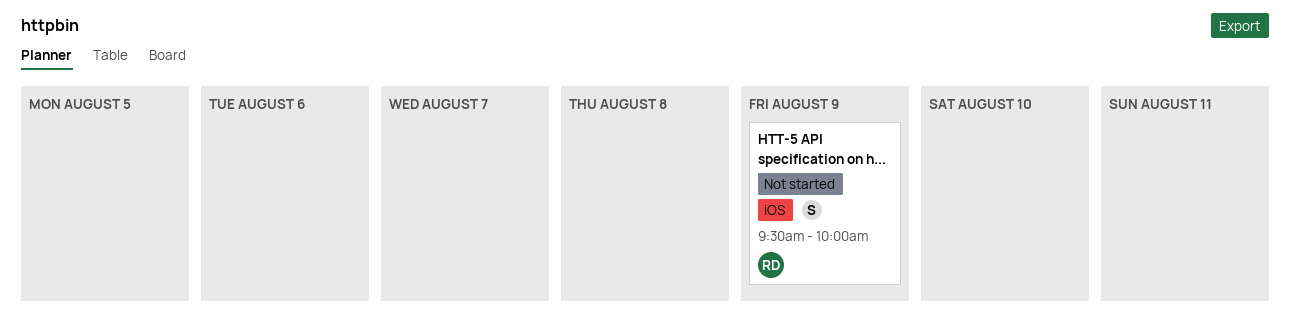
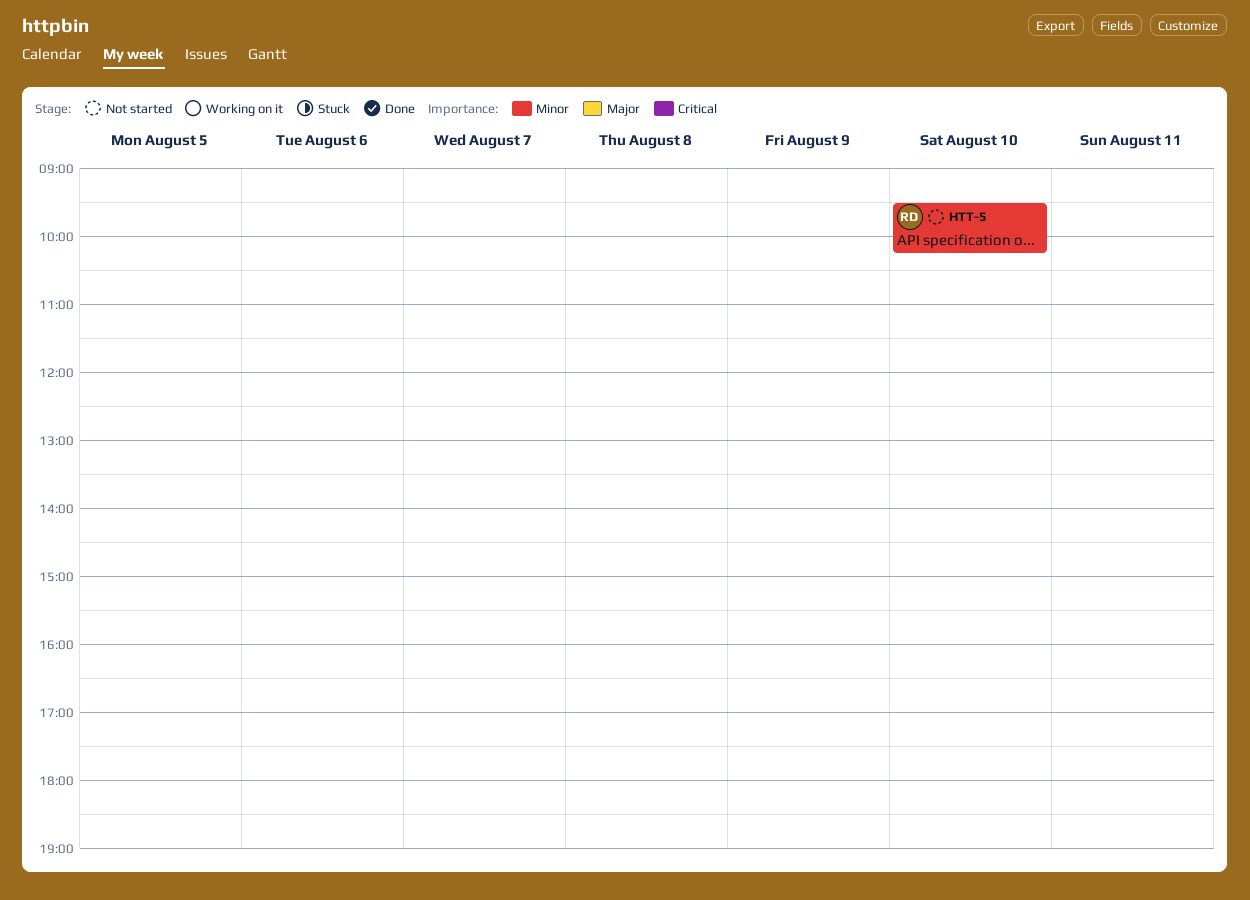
HTT-5, day: Aug 9 -> Aug 10
HTT-5, ends: 10:00 -> 10:15

